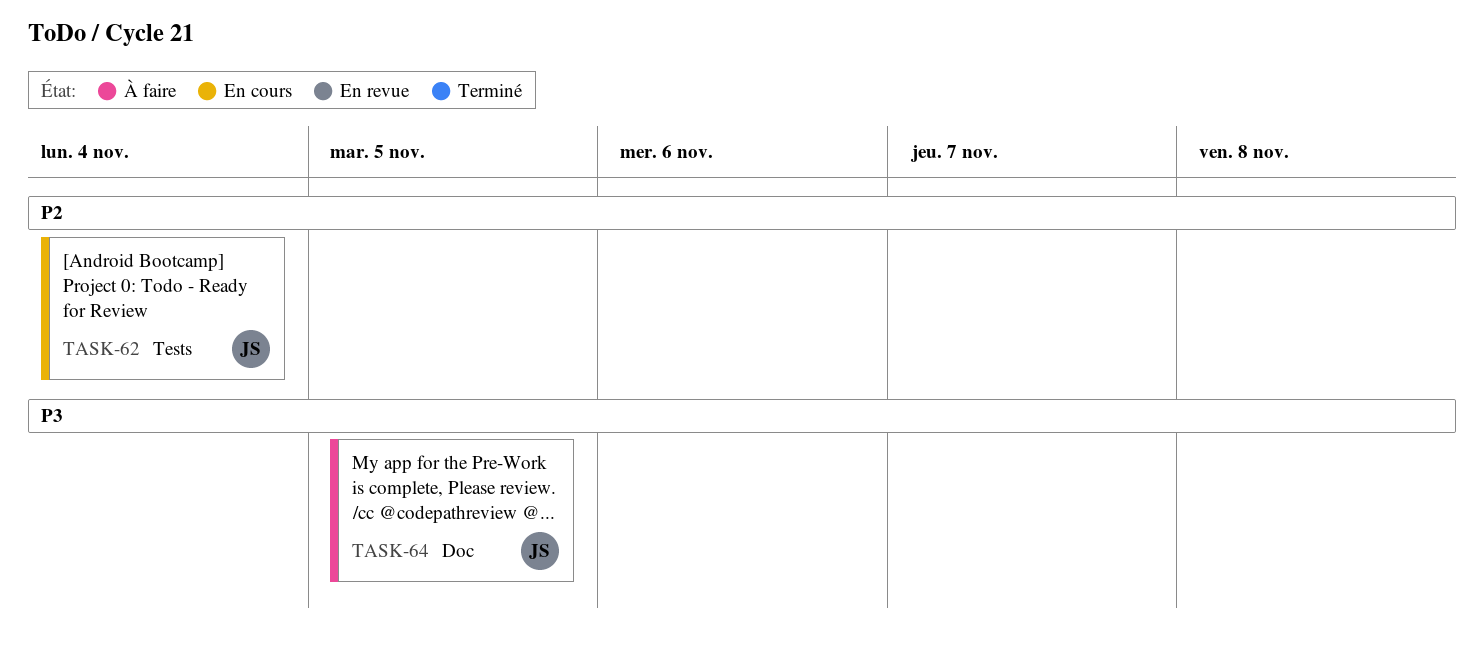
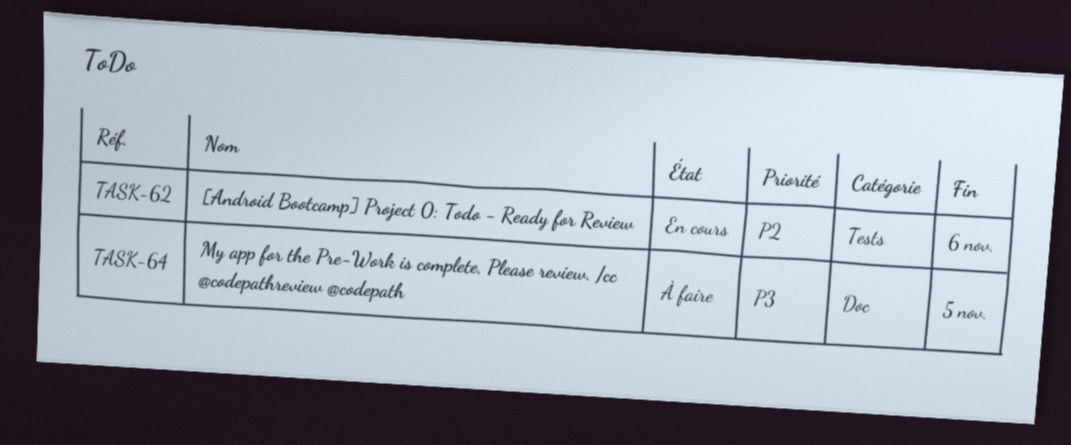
TASK-62, due: Nov 4 -> Nov 6

